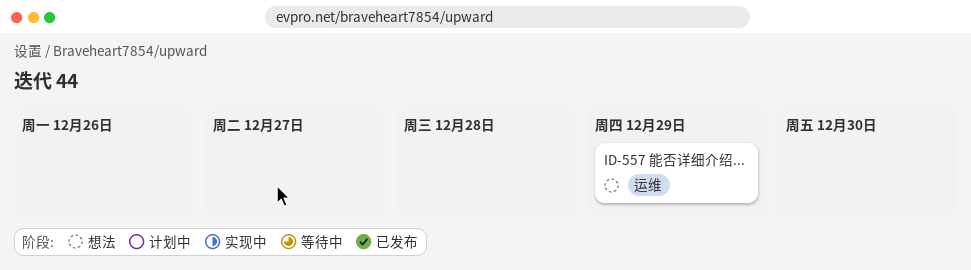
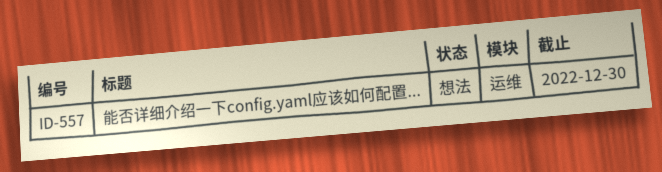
ID-557, due: Dec 29 -> Dec 30

